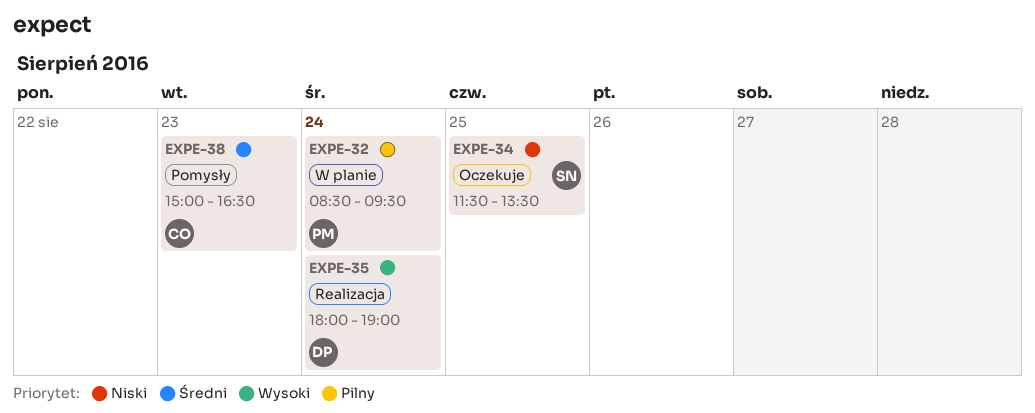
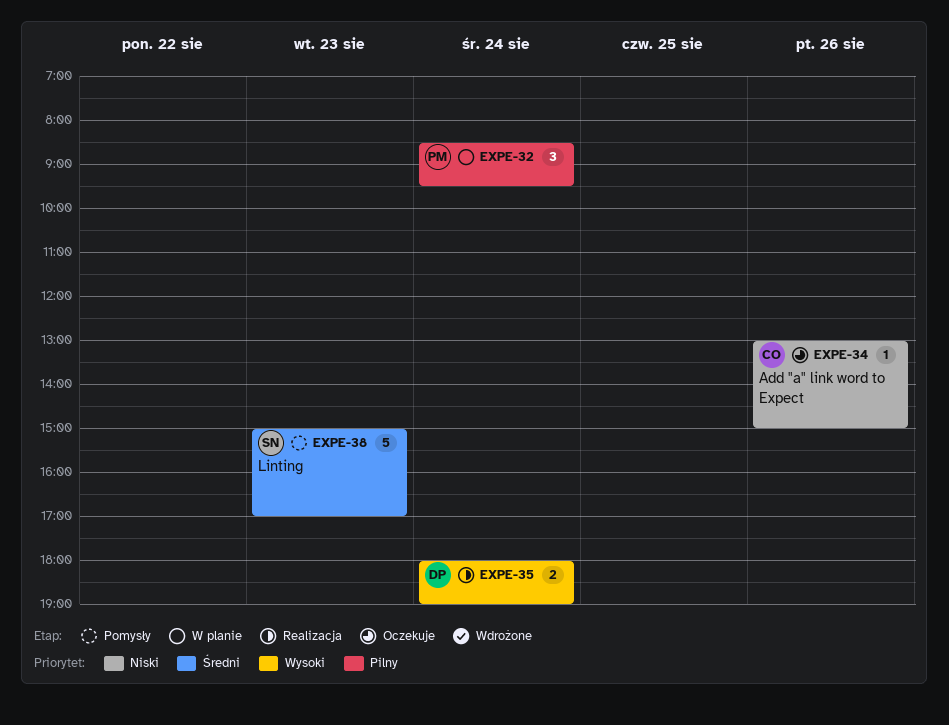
EXPE-34, owner: SN -> CO
EXPE-34, day: Aug 25 -> Aug 26
EXPE-34, begins: 11:30 -> 13:00
EXPE-34, ends: 13:30 -> 15:00
EXPE-38, owner: CO -> SN
EXPE-38, ends: 16:30 -> 17:00

